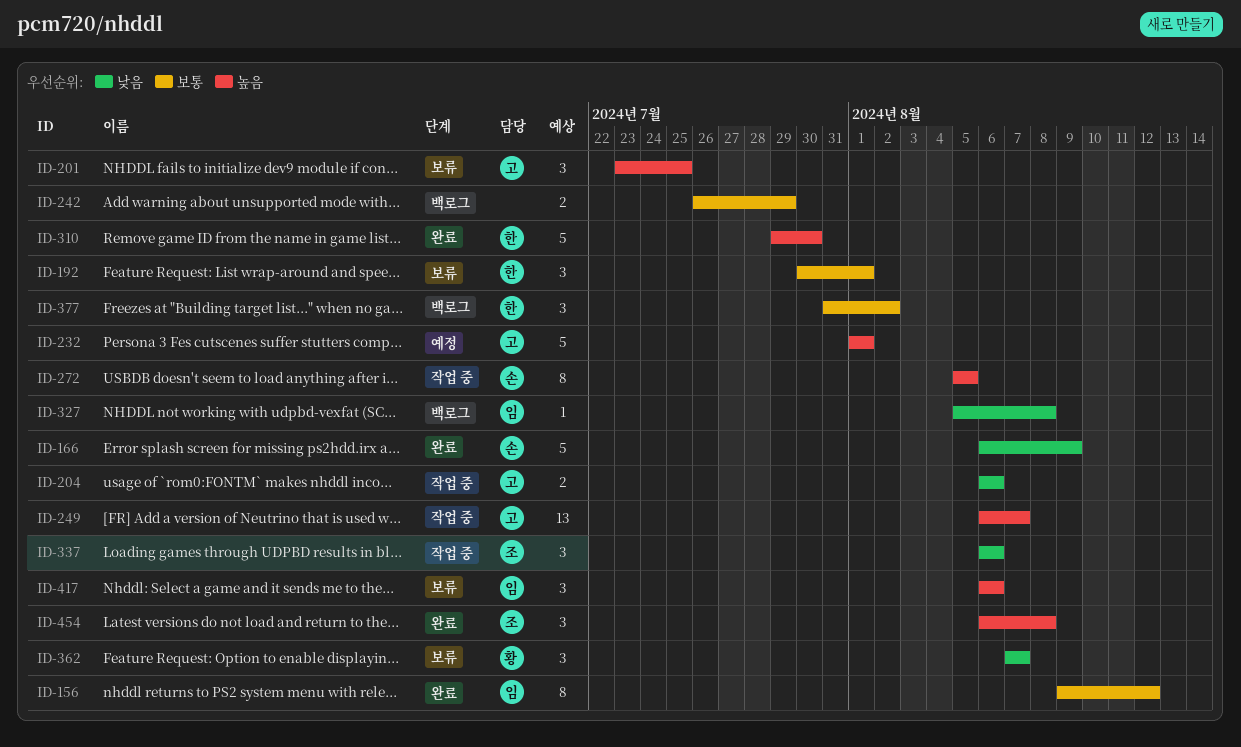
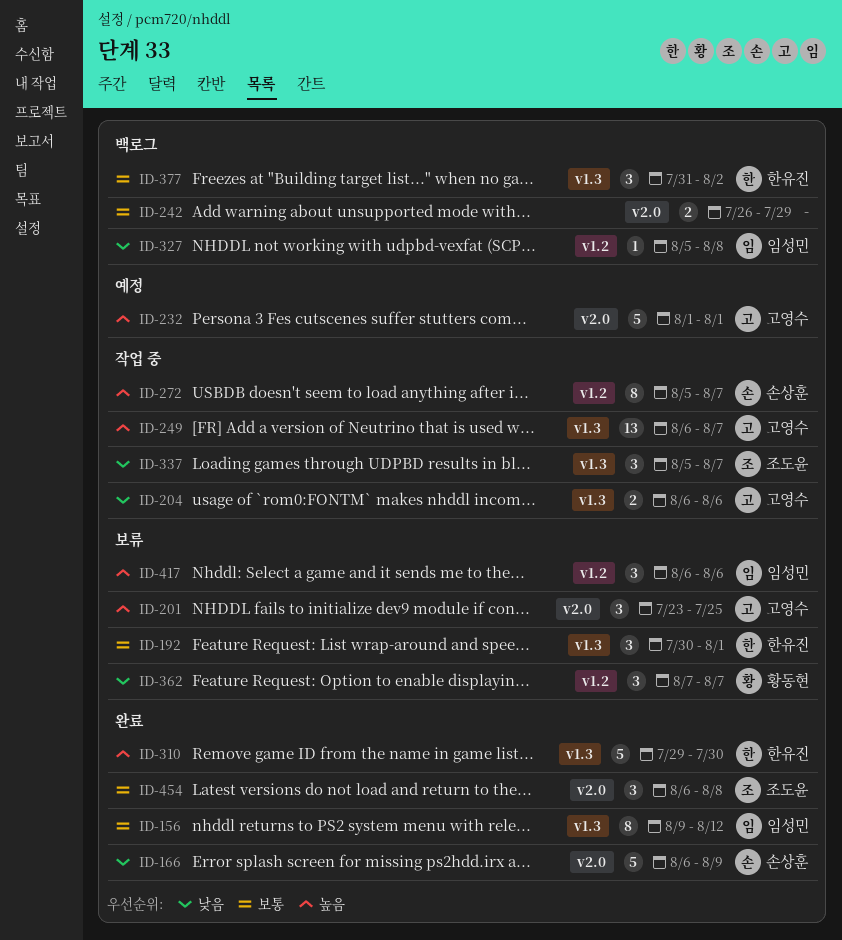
ID-272, due: Aug 5 -> Aug 7
ID-337, start: Aug 6 -> Aug 5
ID-337, due: Aug 6 -> Aug 7
ID-454, priority: 높음 -> 보통

